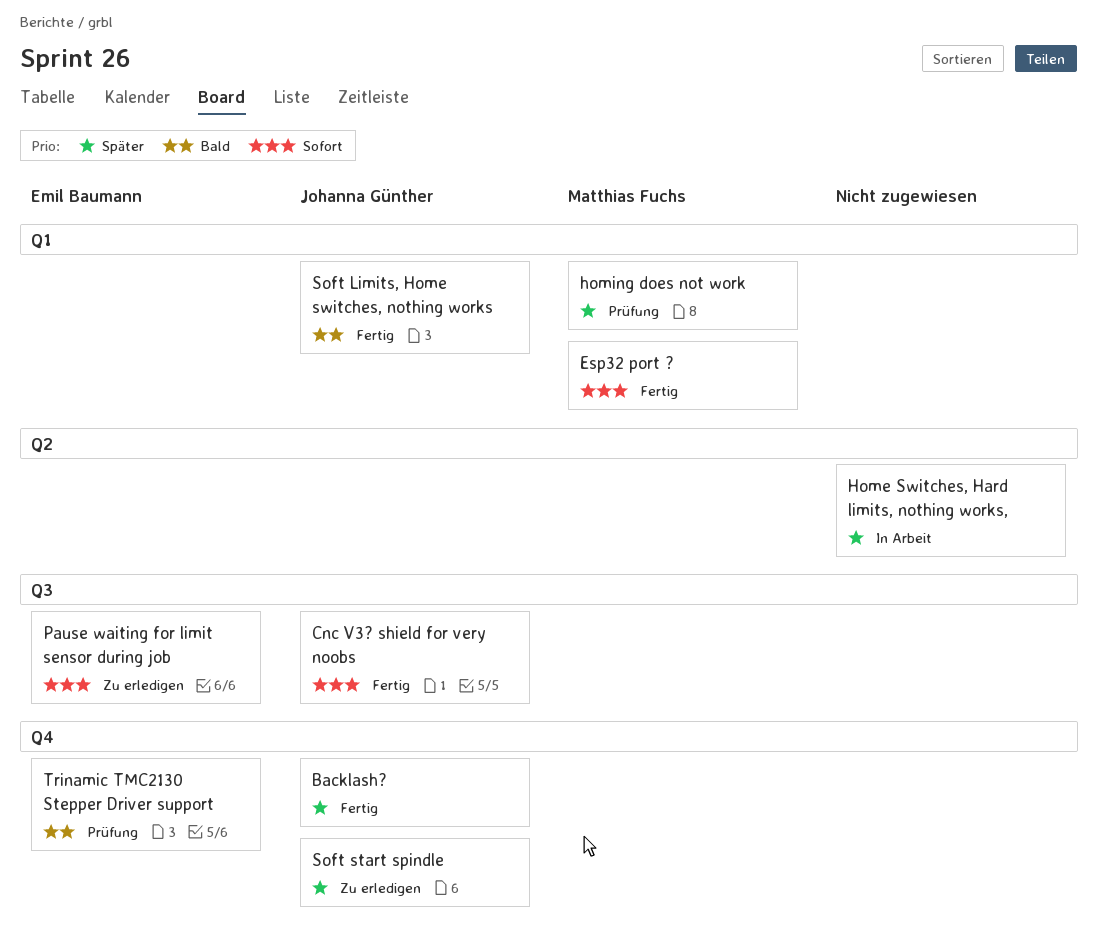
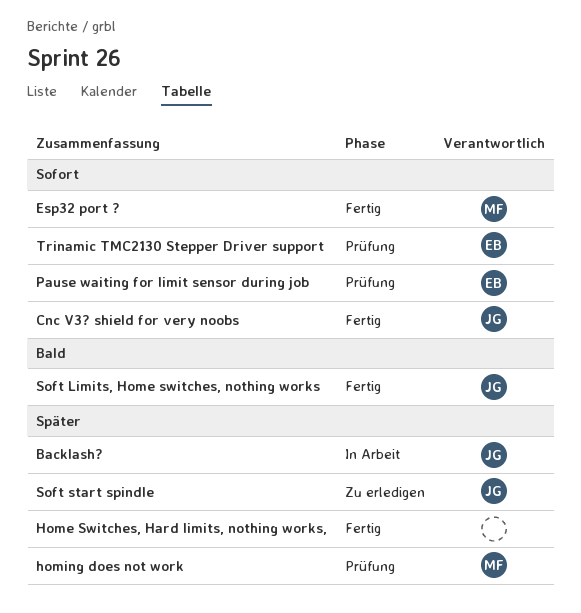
Backlash?, status: Fertig -> In Arbeit
Home Switches, Hard limits, nothing works,, status: In Arbeit -> Fertig
Pause waiting for limit sensor during job, status: Zu erledigen -> Prüfung
Trinamic TMC2130 Stepper Driver support, priority: Bald -> Sofort

